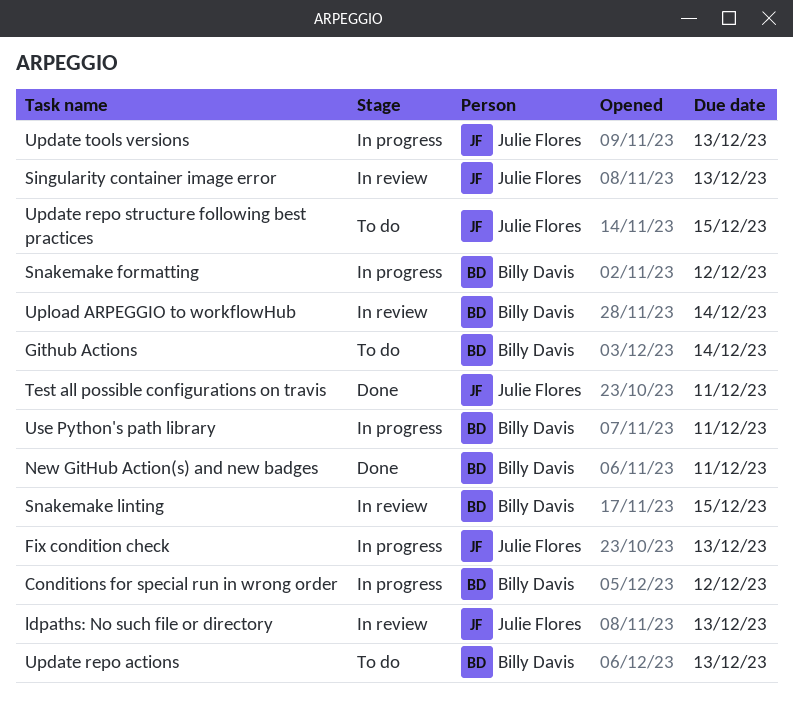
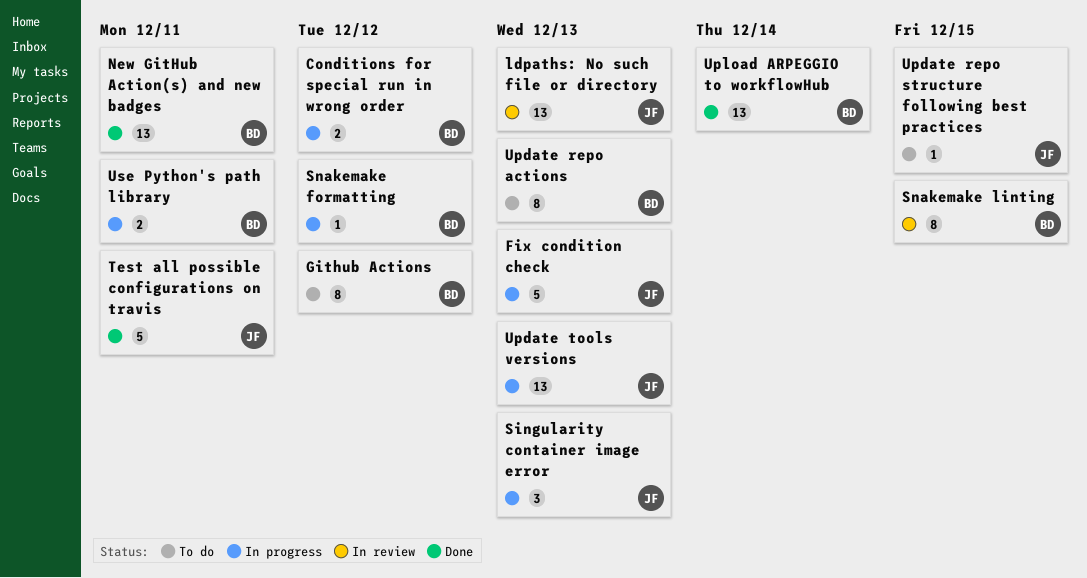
Github Actions, due: Dec 14 -> Dec 12
Singularity container image error, status: In review -> In progress
Upload ARPEGGIO to workflowHub, status: In review -> Done

